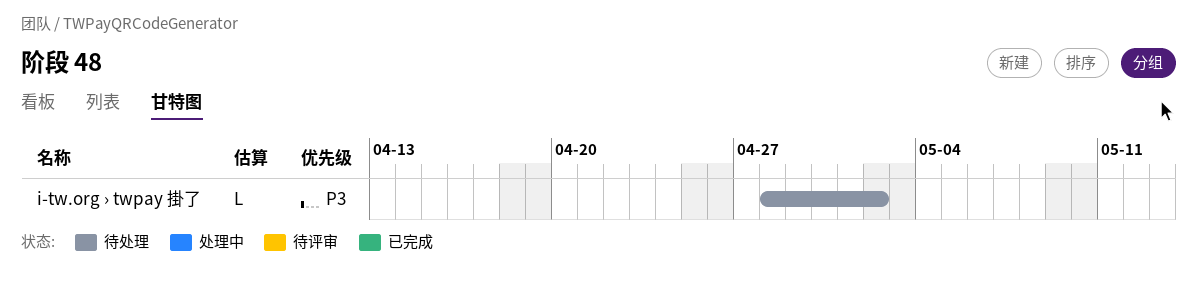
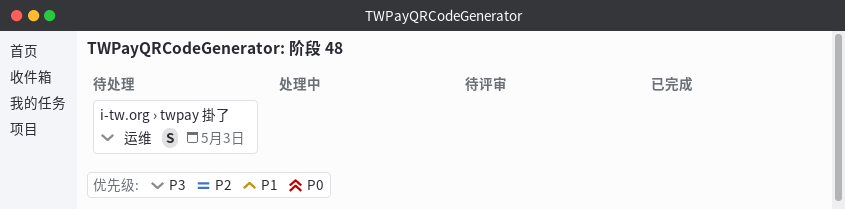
i-tw.org › twpay 掛了, estimate: L -> S
i-tw.org › twpay 掛了, due: May 2 -> May 3

